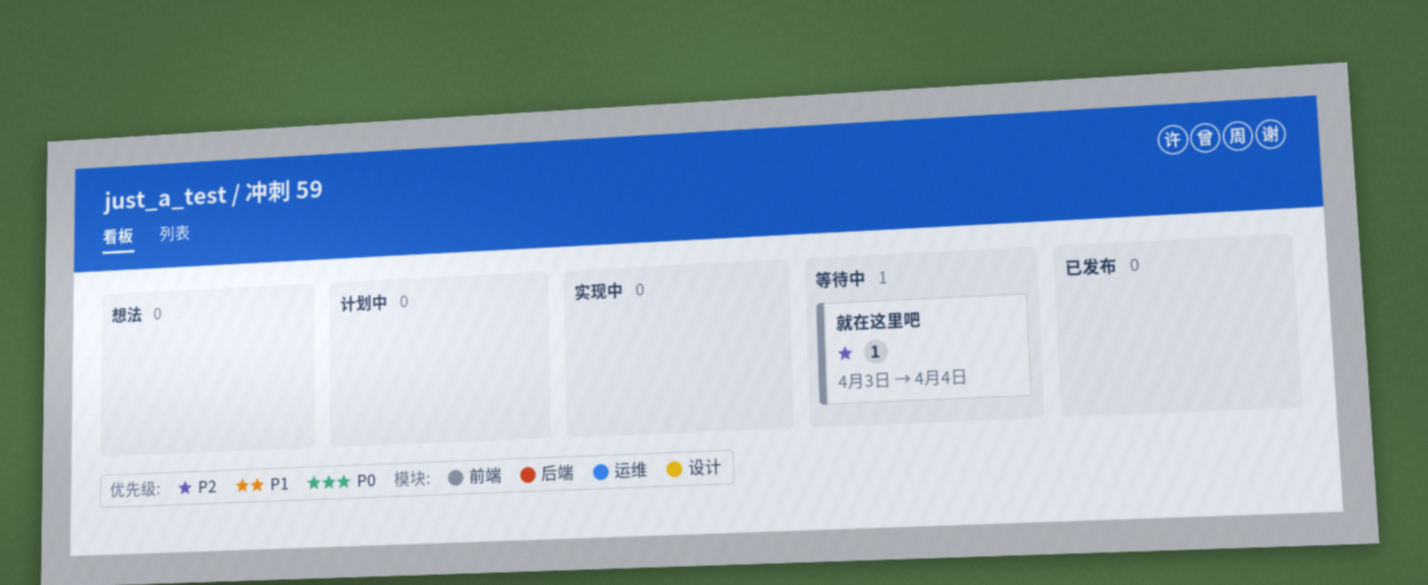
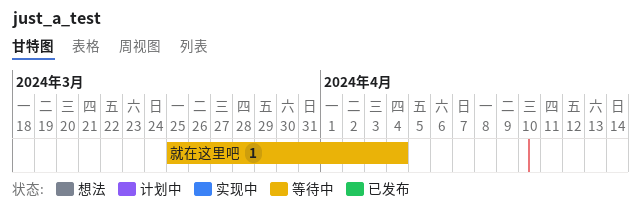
就在这里吧, start: Apr 3 -> Mar 25

